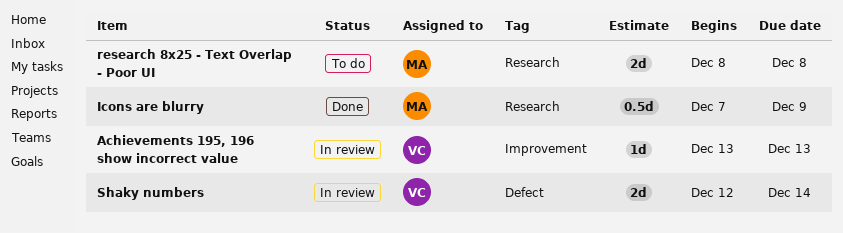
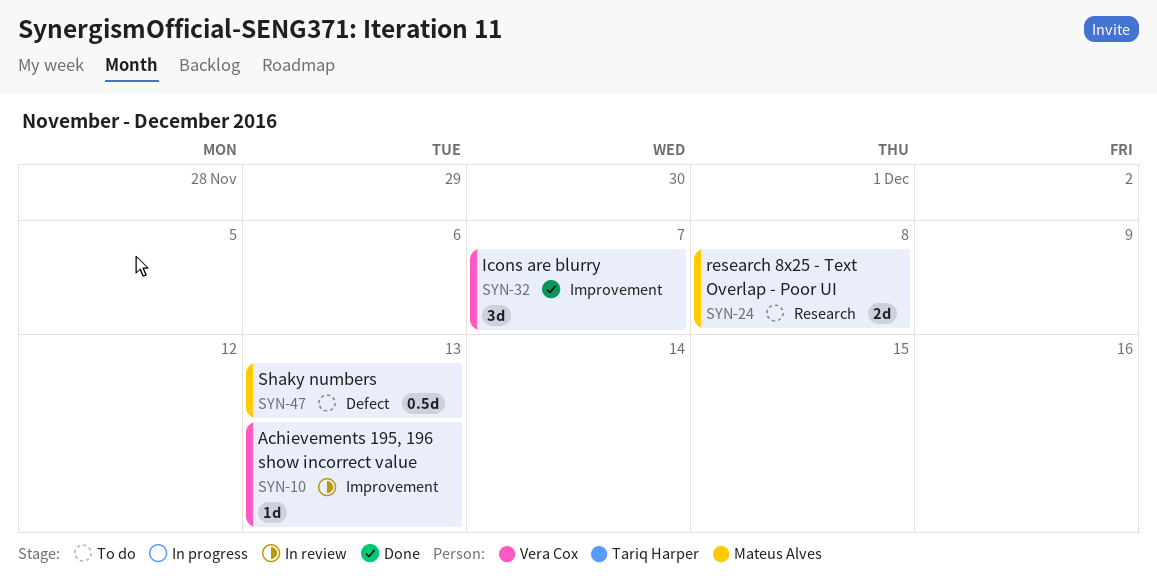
Icons are blurry, owner: Mateus Alves -> Vera Cox
Icons are blurry, label: Research -> Improvement
Icons are blurry, estimate: 0.5d -> 3d
Icons are blurry, due: Dec 9 -> Dec 7
Shaky numbers, status: In review -> To do
Shaky numbers, owner: Vera Cox -> Mateus Alves
Shaky numbers, estimate: 2d -> 0.5d
Shaky numbers, due: Dec 14 -> Dec 13

